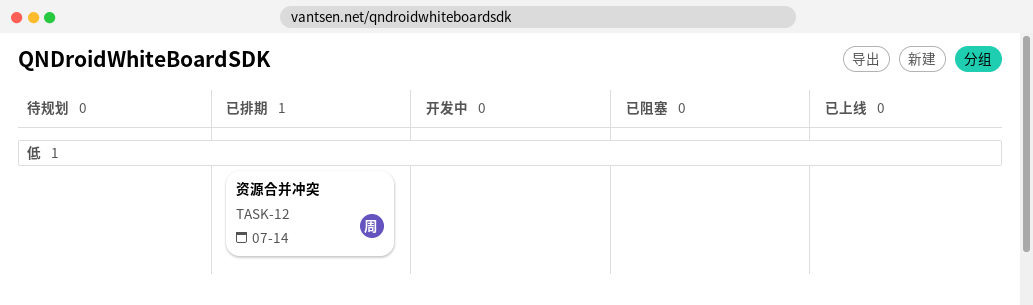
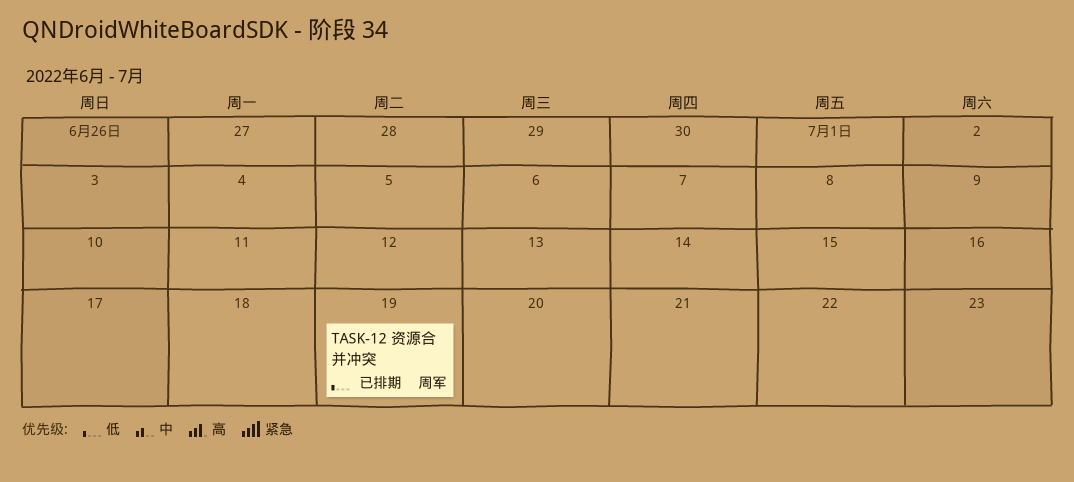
TASK-12, due: Jul 14 -> Jul 19

